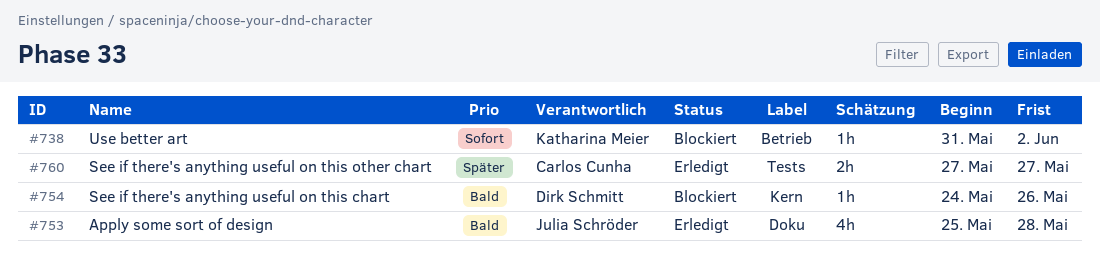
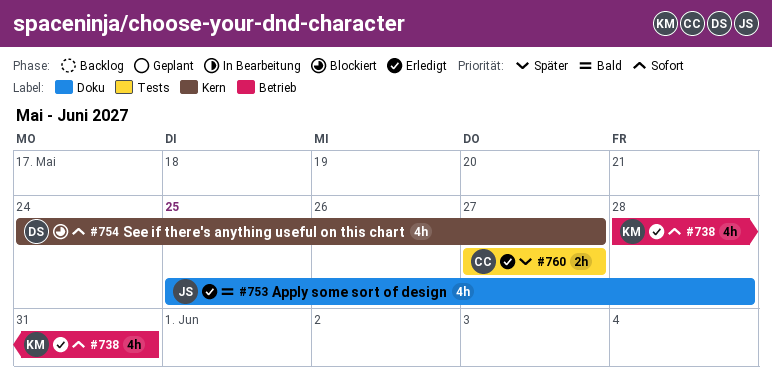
#738, status: Blockiert -> Erledigt
#738, estimate: 1h -> 4h
#738, start: May 31 -> May 28
#738, due: Jun 2 -> May 31
#754, priority: Bald -> Sofort
#754, estimate: 1h -> 4h
#754, due: May 26 -> May 27

